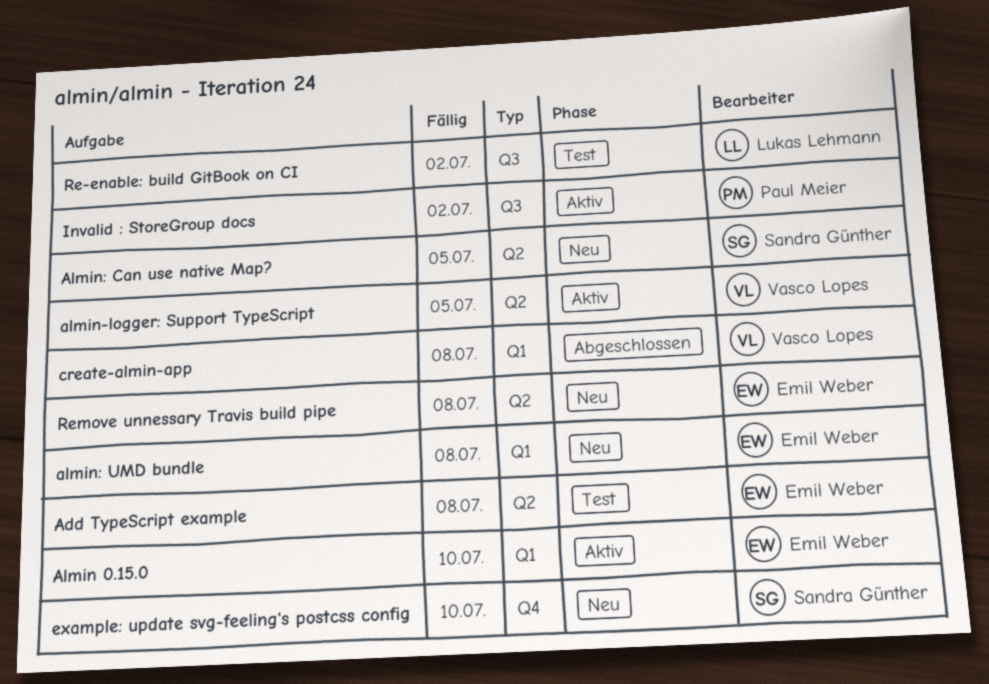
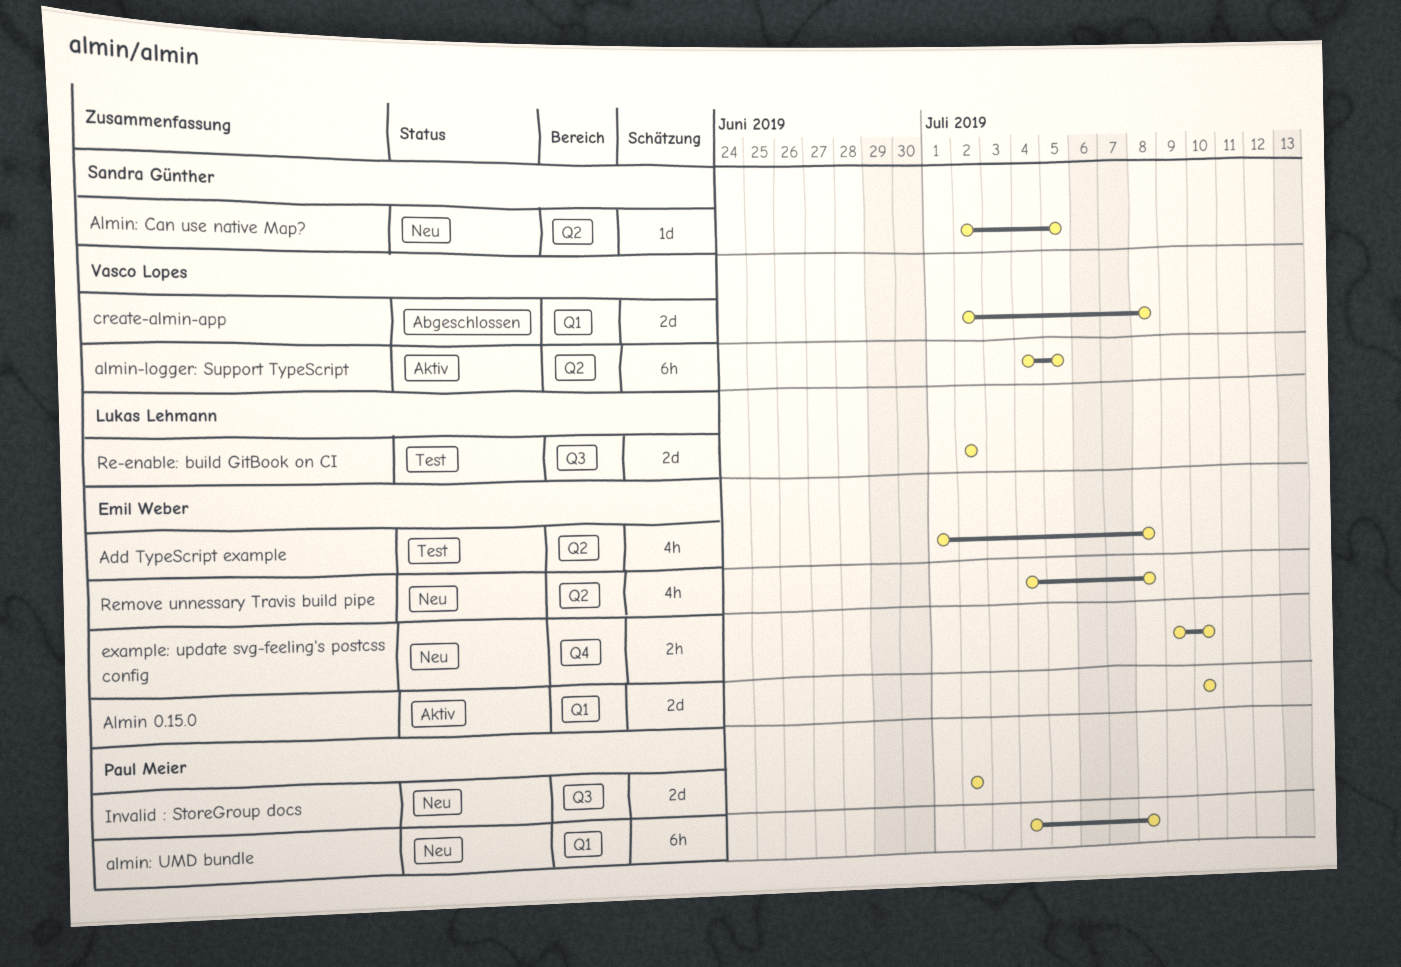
almin: UMD bundle, owner: Emil Weber -> Paul Meier
example: update svg-feeling's postcss config, owner: Sandra Günther -> Emil Weber
Invalid : StoreGroup docs, status: Aktiv -> Neu

